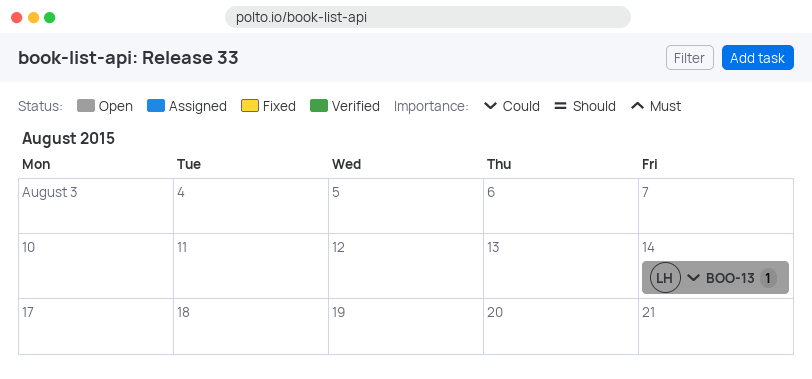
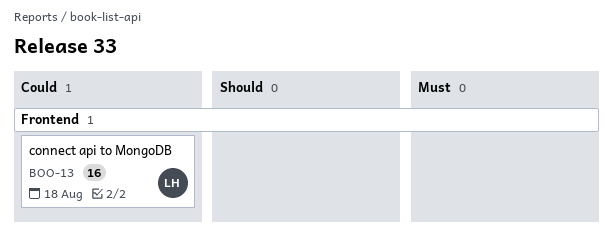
BOO-13, estimate: 1 -> 16
BOO-13, due: Aug 14 -> Aug 18

